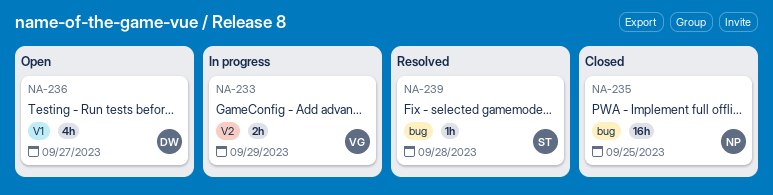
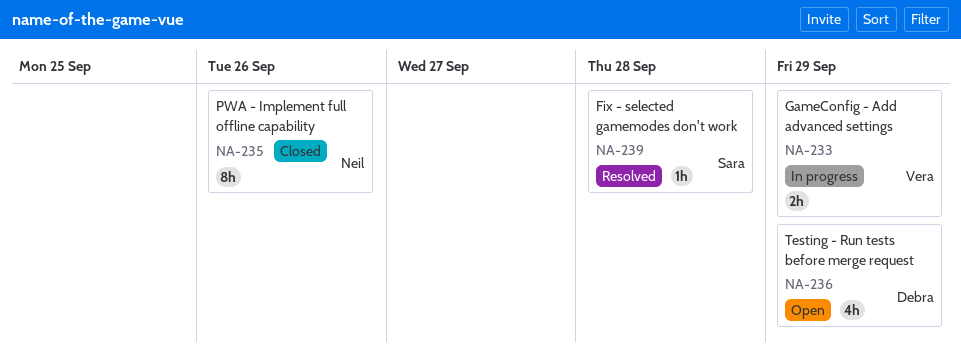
NA-235, estimate: 16h -> 8h
NA-235, due: Sep 25 -> Sep 26
NA-236, due: Sep 27 -> Sep 29

